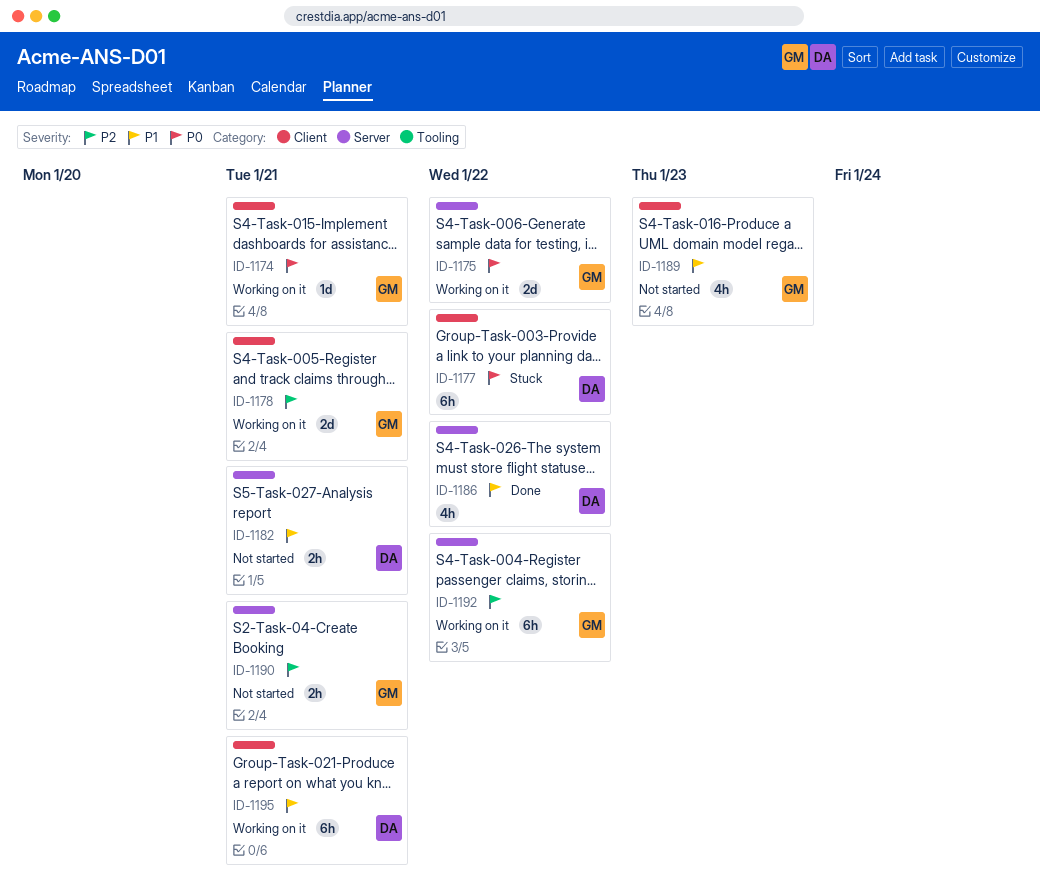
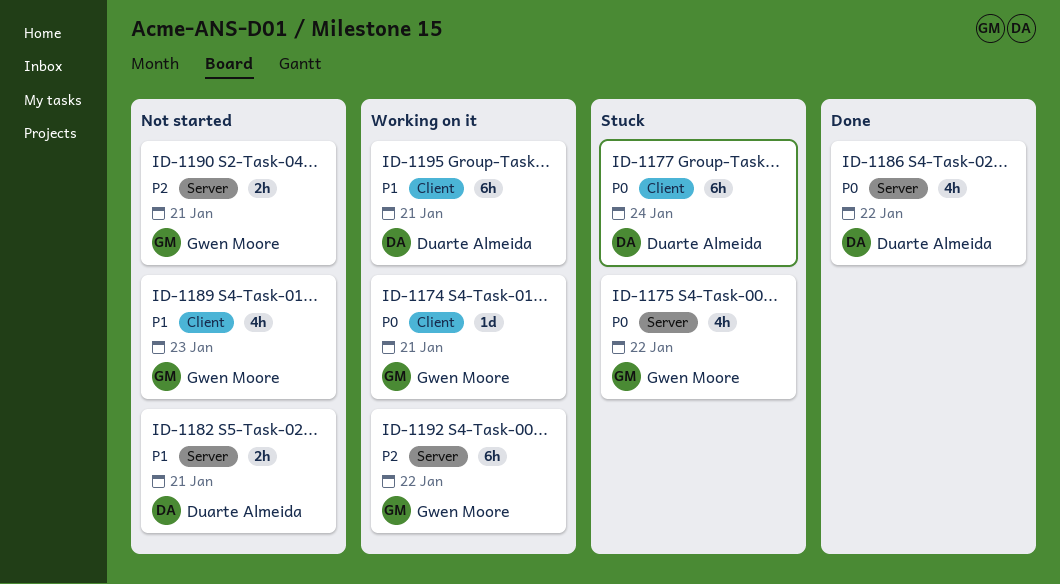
ID-1175, status: Working on it -> Stuck
ID-1175, estimate: 2d -> 4h
ID-1177, due: Jan 22 -> Jan 24
ID-1178: present -> none
ID-1186, priority: P1 -> P0

